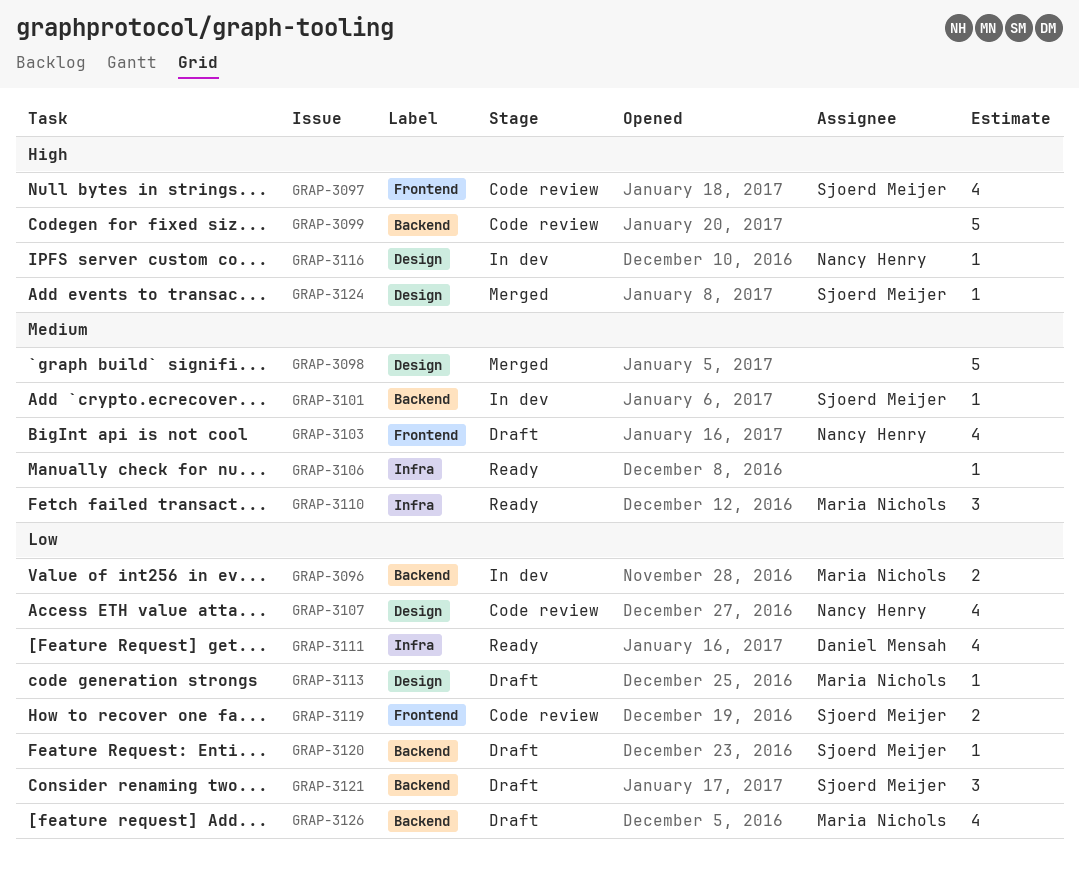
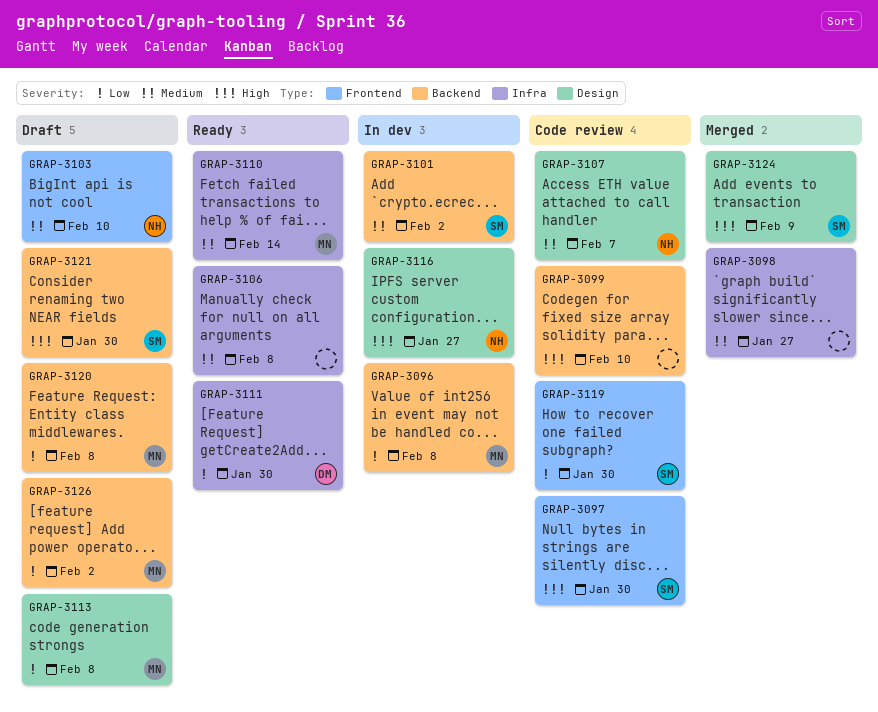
GRAP-3098, label: Design -> Infra
GRAP-3107, priority: Low -> Medium
GRAP-3120, owner: Sjoerd Meijer -> Maria Nichols
GRAP-3121, priority: Low -> High

